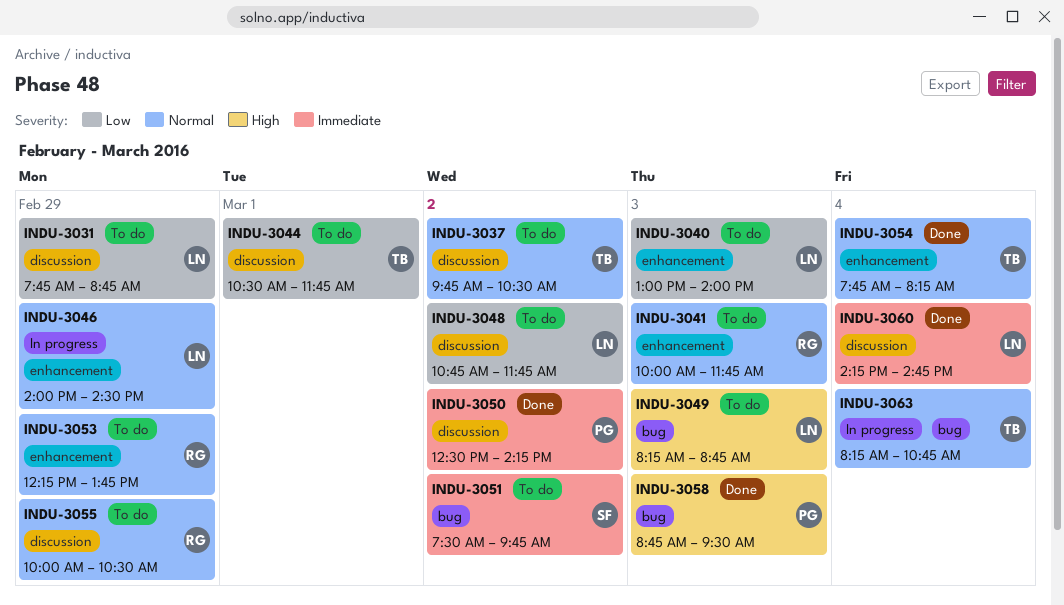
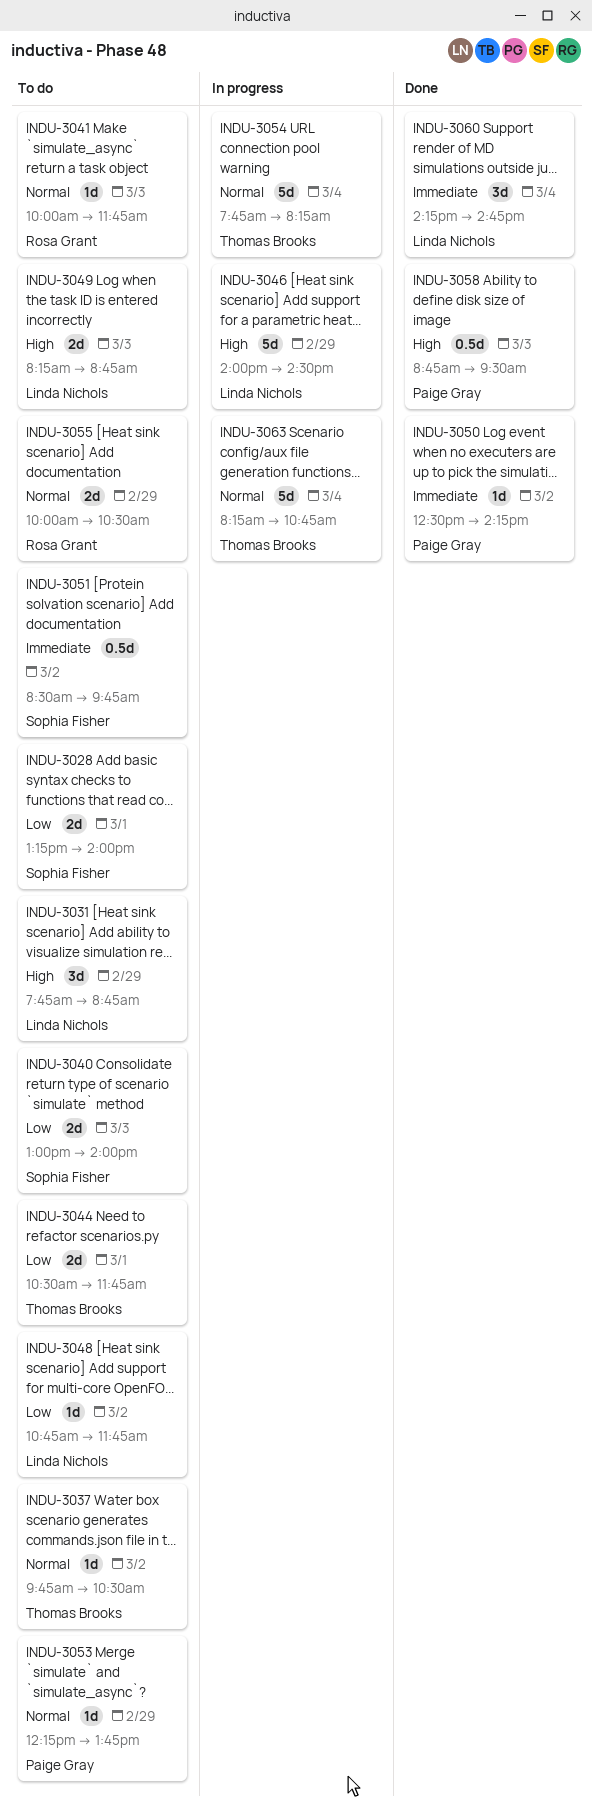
INDU-3028: none -> present
INDU-3031, priority: Low -> High
INDU-3040, owner: Linda Nichols -> Sophia Fisher
INDU-3046, priority: Normal -> High
INDU-3051, begins: 07:30 -> 08:30
INDU-3053, owner: Rosa Grant -> Paige Gray
INDU-3054, status: Done -> In progress

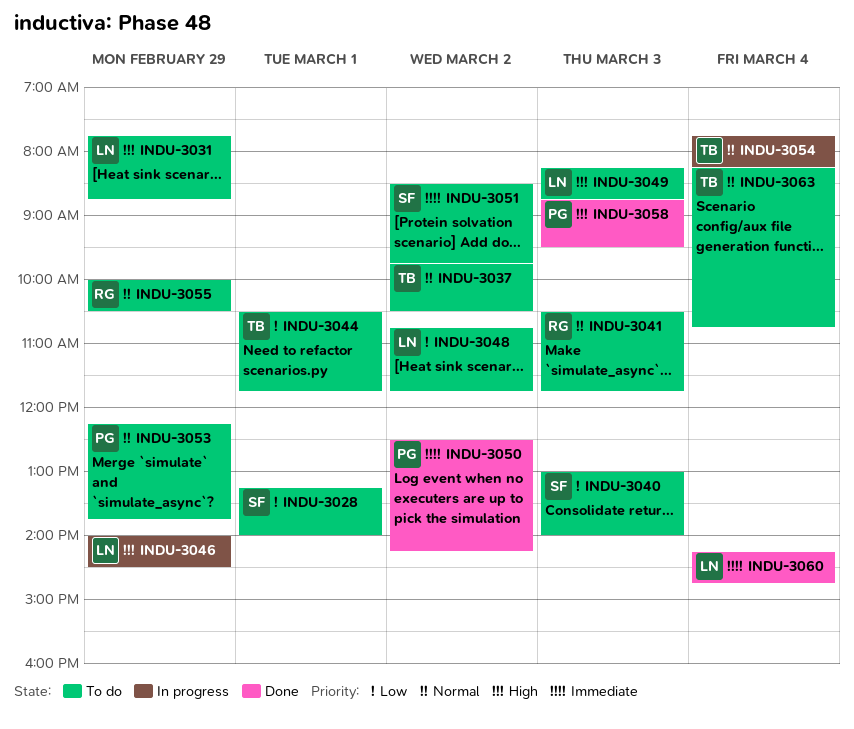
INDU-3041, begins: 10:00 -> 10:30
INDU-3063, status: In progress -> To do

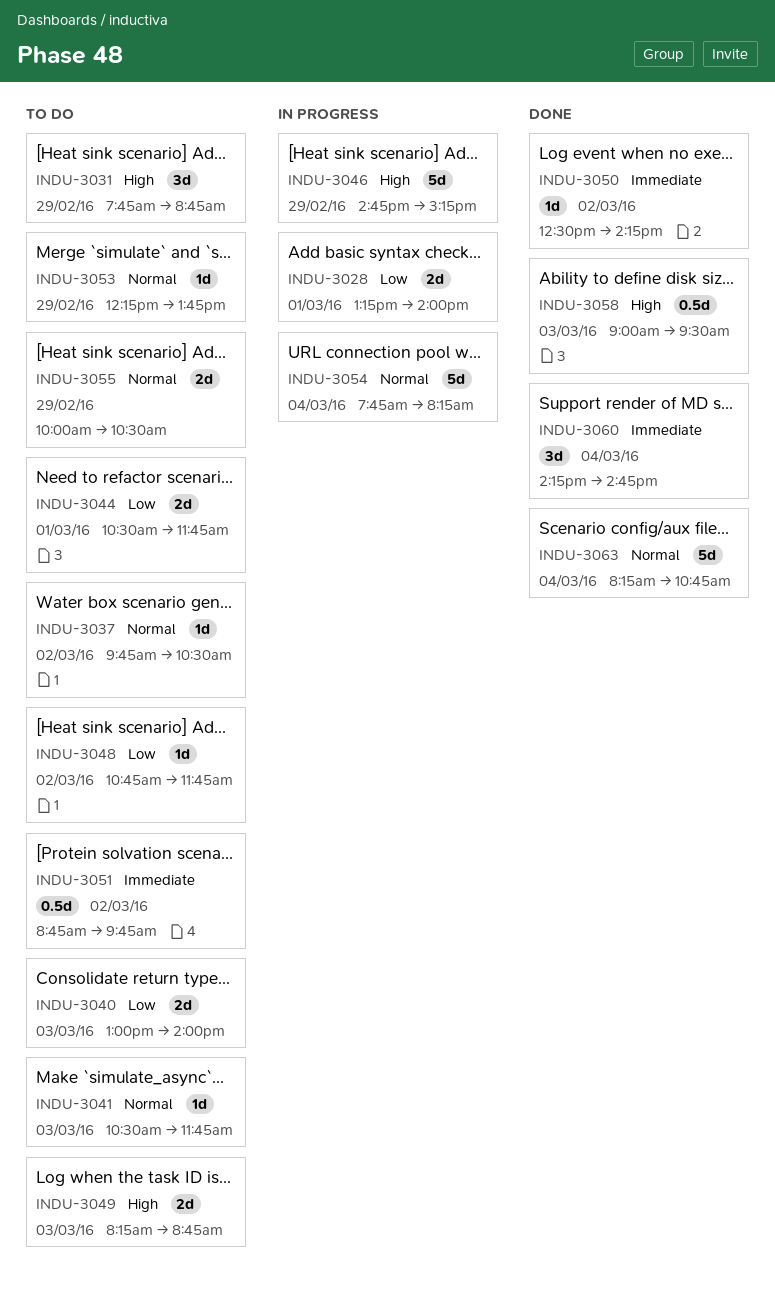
INDU-3028, status: To do -> In progress
INDU-3046, begins: 14:00 -> 14:45
INDU-3046, ends: 14:30 -> 15:15
INDU-3051, begins: 08:30 -> 08:45
INDU-3058, begins: 08:45 -> 09:00
INDU-3063, status: To do -> Done

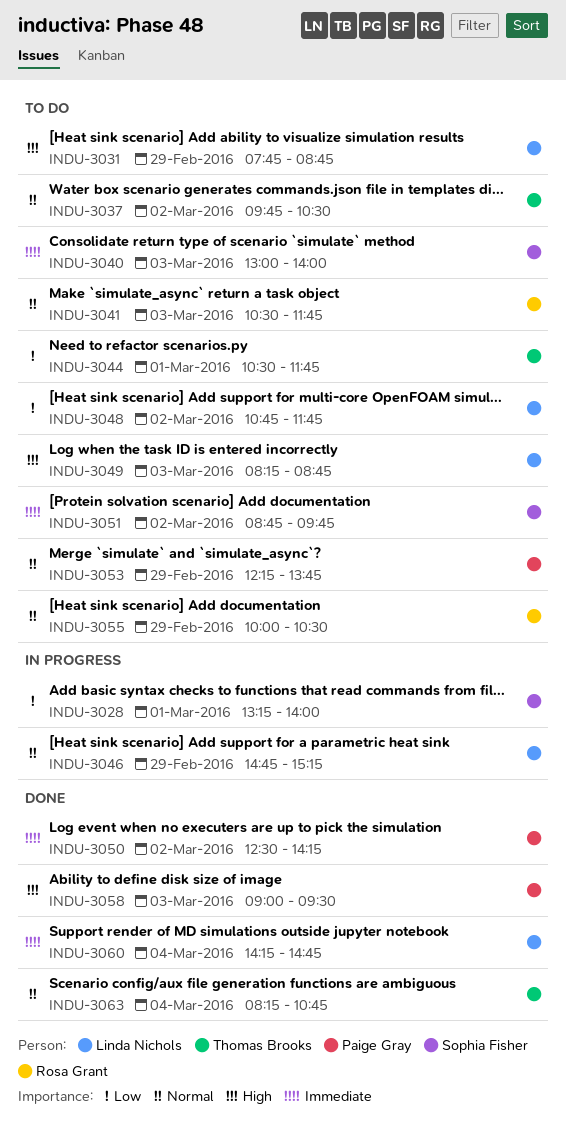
INDU-3040, priority: Low -> Immediate
INDU-3046, priority: High -> Normal
INDU-3054: present -> none

